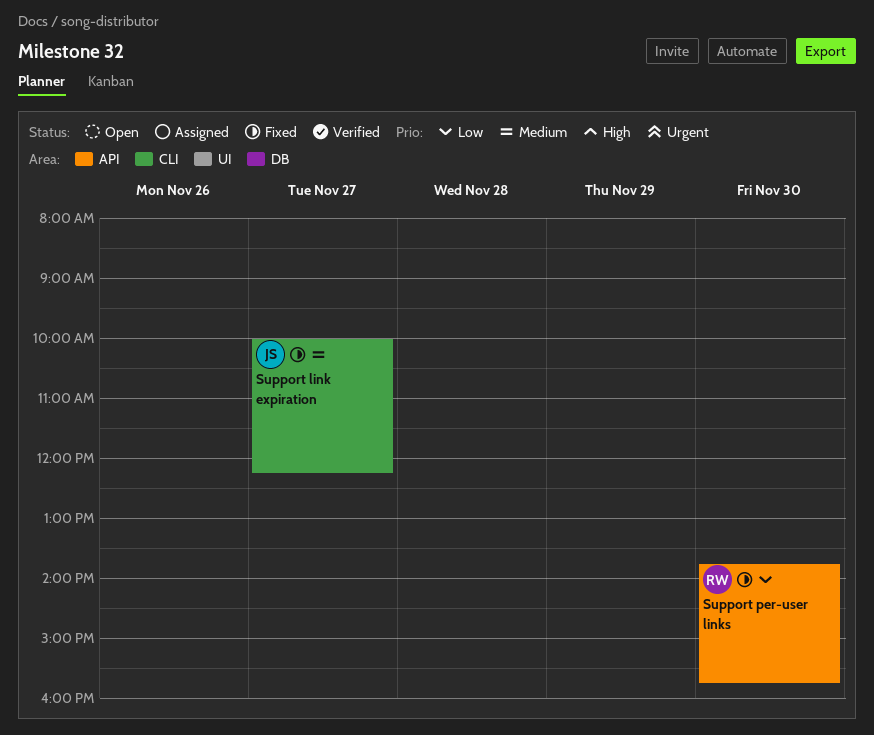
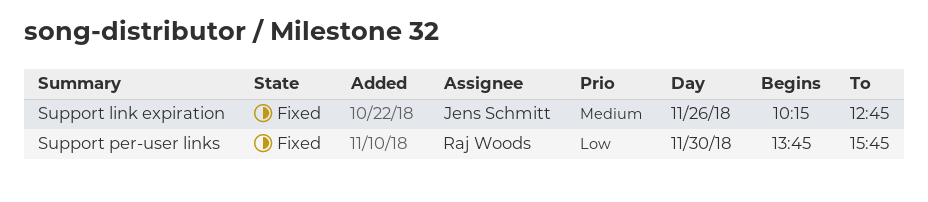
Support link expiration, day: Nov 27 -> Nov 26
Support link expiration, begins: 10:00 -> 10:15
Support link expiration, ends: 12:15 -> 12:45

